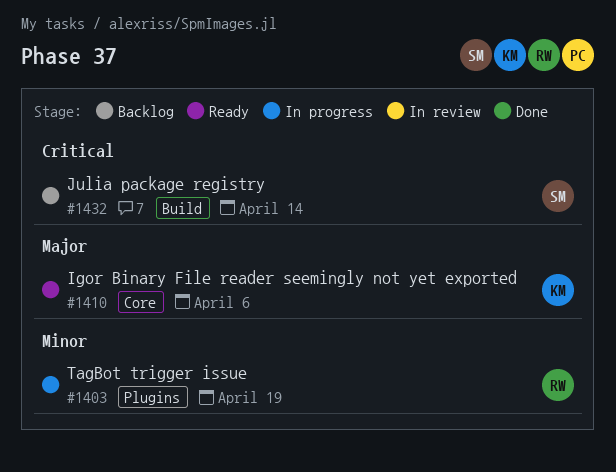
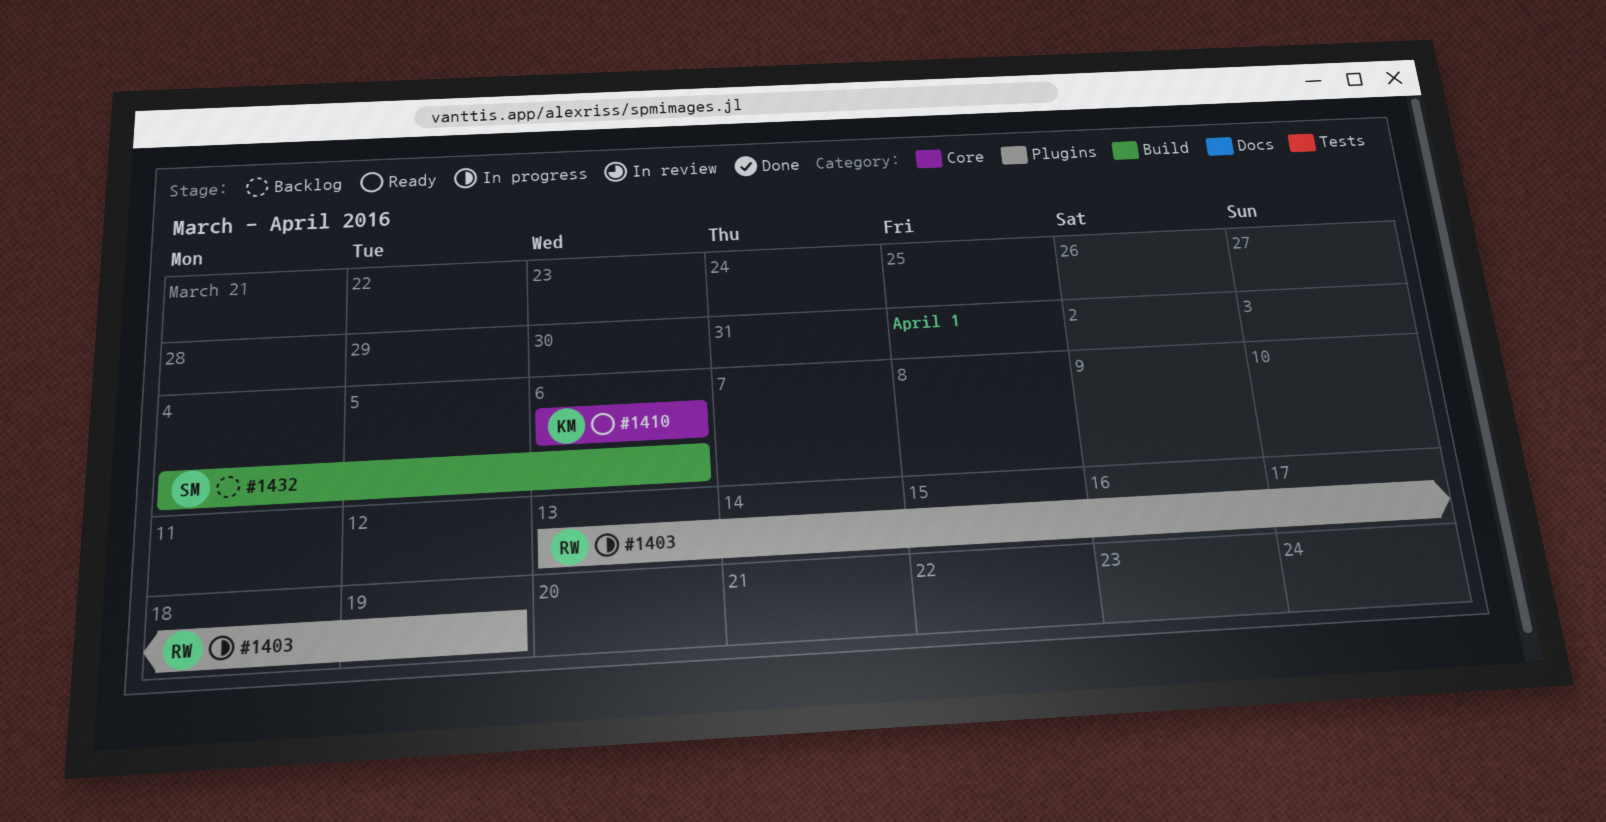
#1432, due: Apr 14 -> Apr 6

